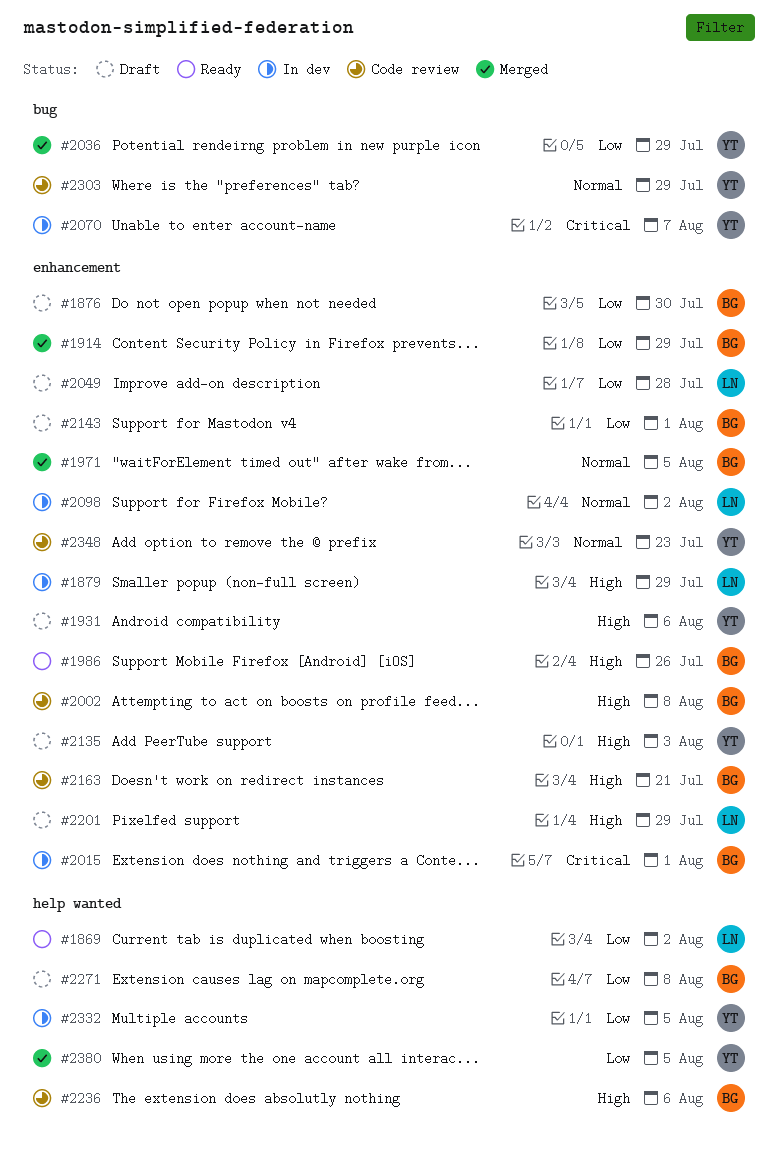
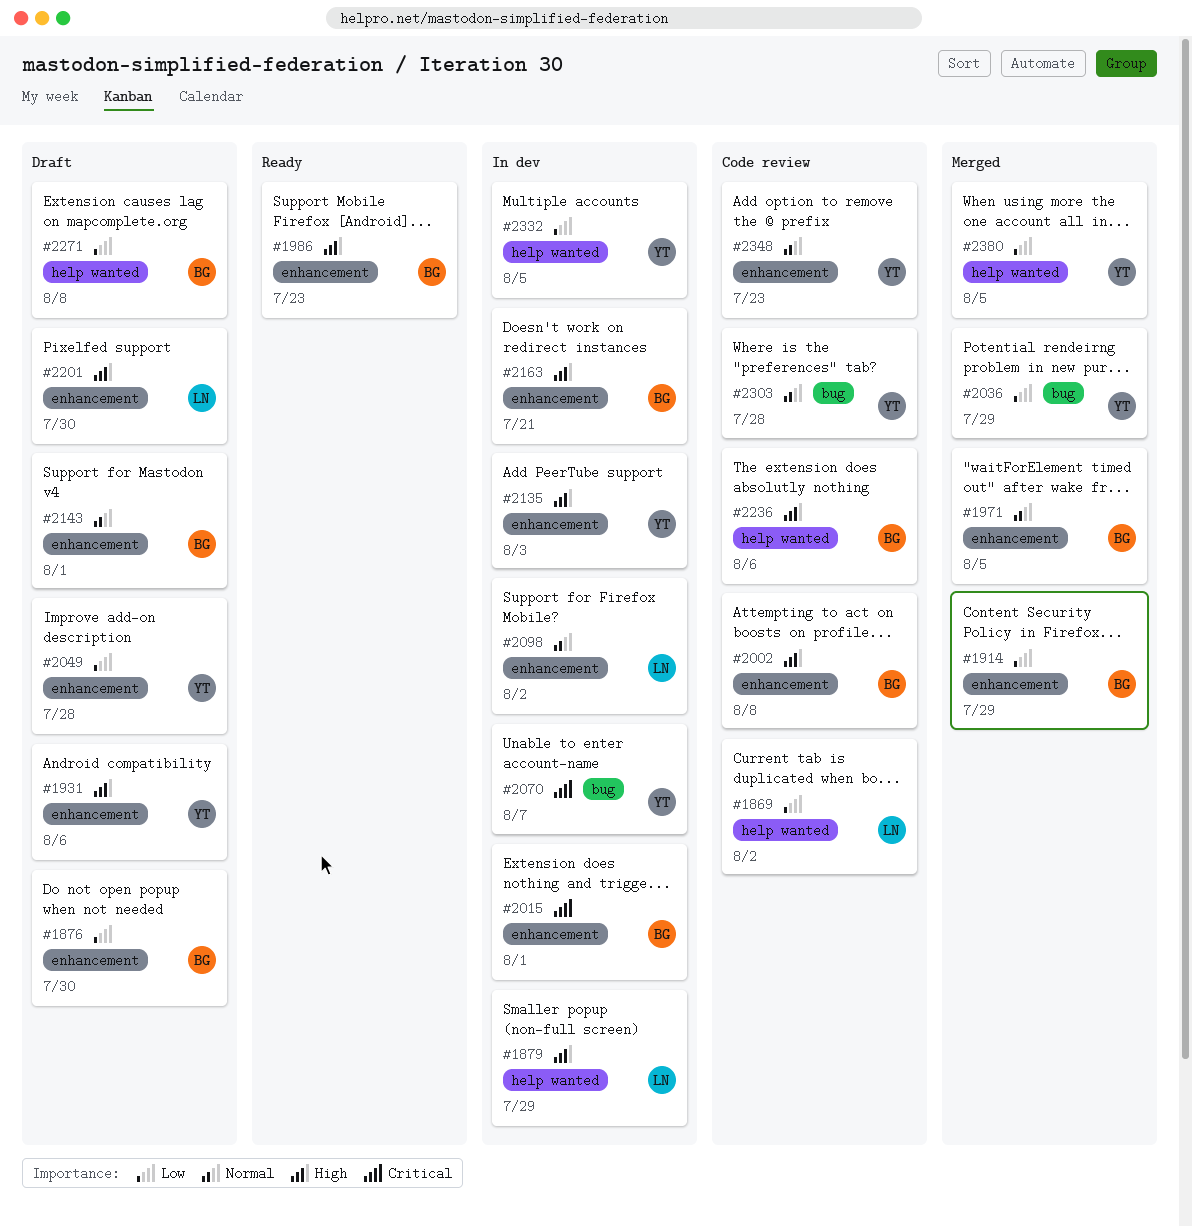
#1869, status: Ready -> Code review
#1879, label: enhancement -> help wanted
#1986, due: Jul 26 -> Jul 23
#2049, owner: LN -> YT
#2135, status: Draft -> In dev
#2143, priority: Low -> Normal
#2163, status: Code review -> In dev
#2201, due: Jul 29 -> Jul 30
#2303, due: Jul 29 -> Jul 28

